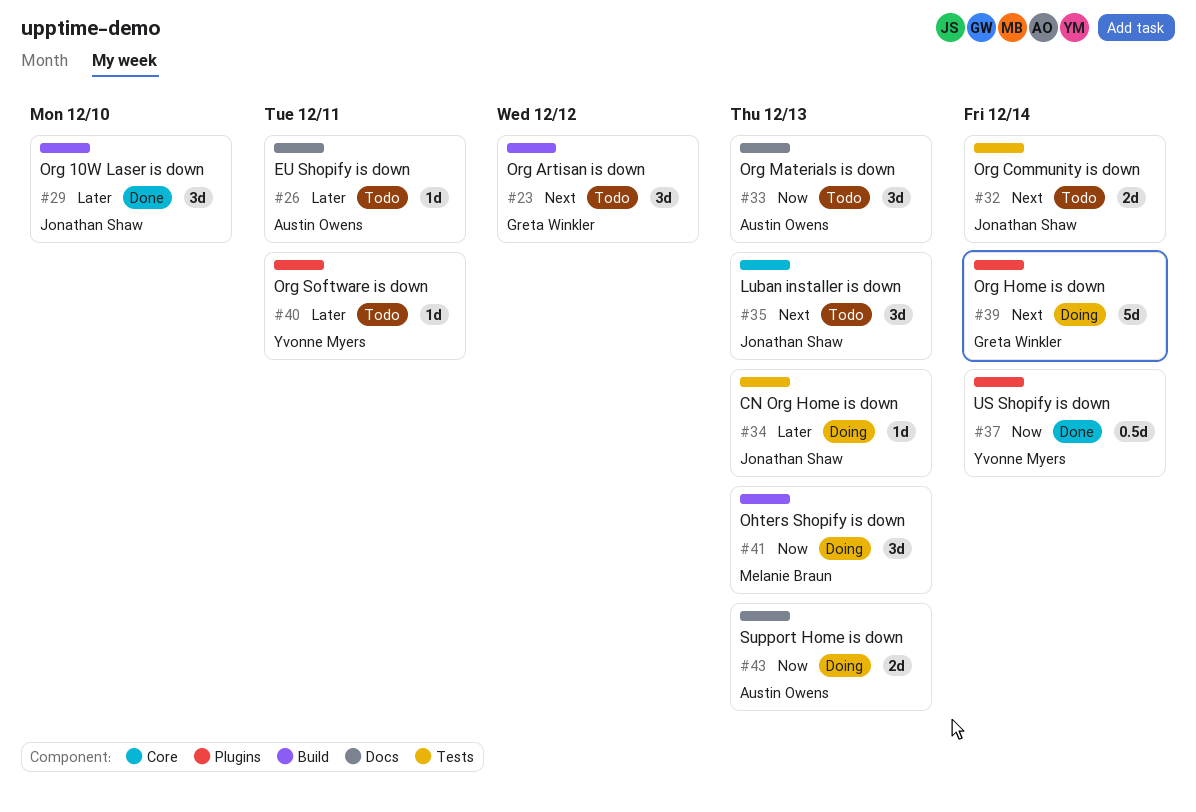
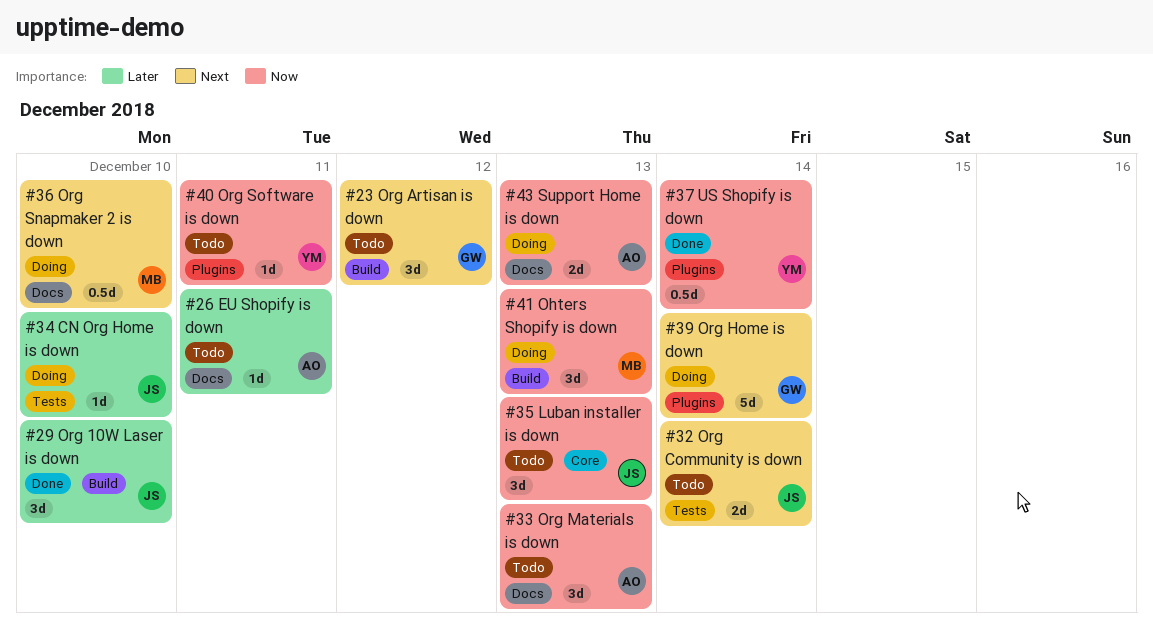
#34, due: Dec 13 -> Dec 10
#35, priority: Next -> Now
#36: none -> present
#40, priority: Later -> Now

